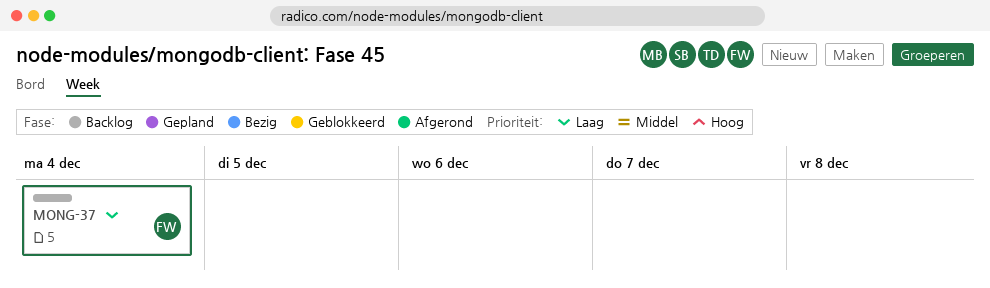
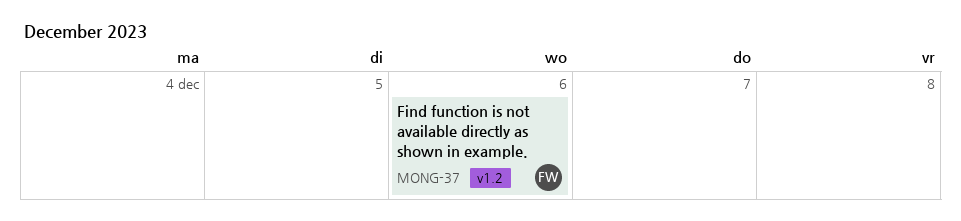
MONG-37, due: Dec 4 -> Dec 6

